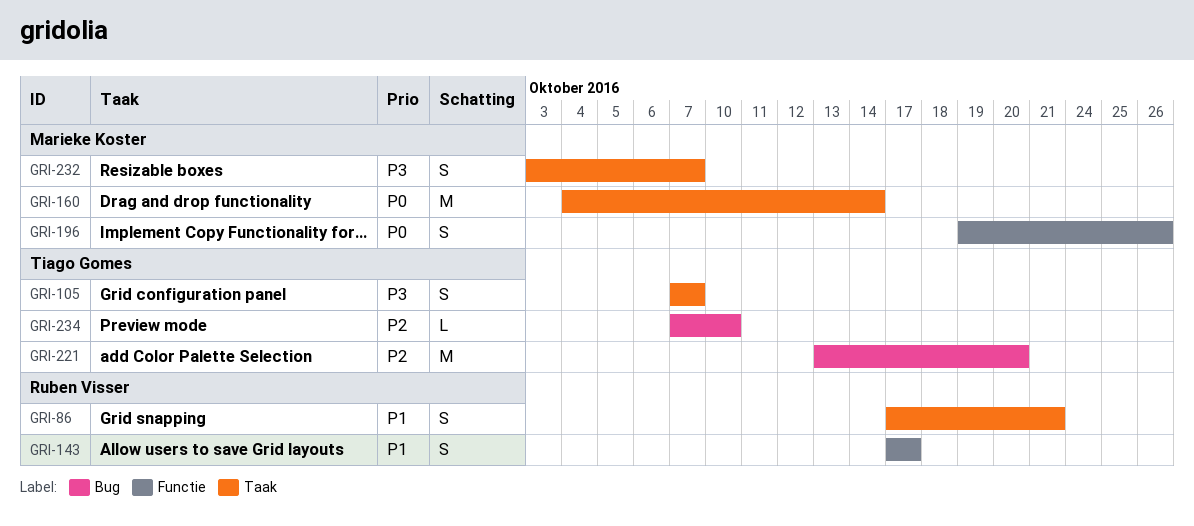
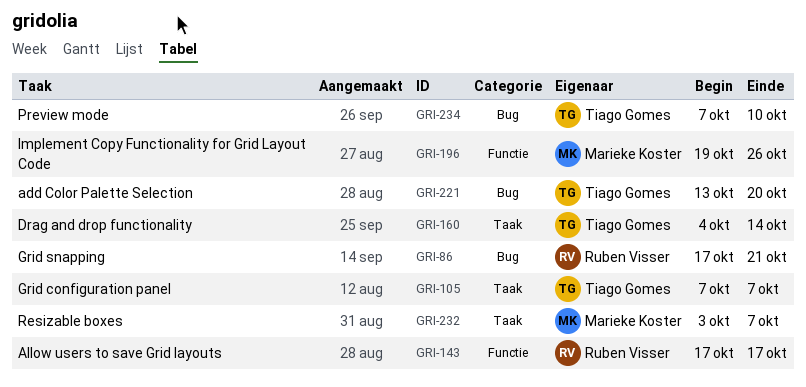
GRI-86, label: Taak -> Bug
GRI-160, owner: Marieke Koster -> Tiago Gomes

